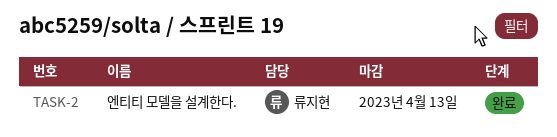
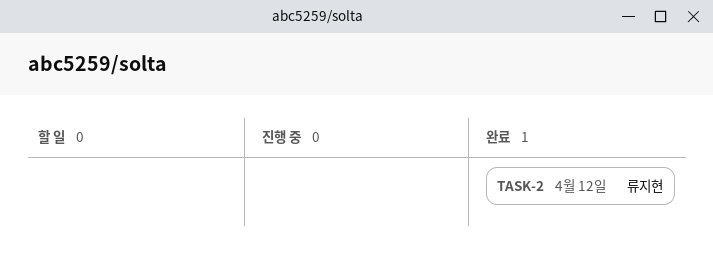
TASK-2, due: Apr 13 -> Apr 12

